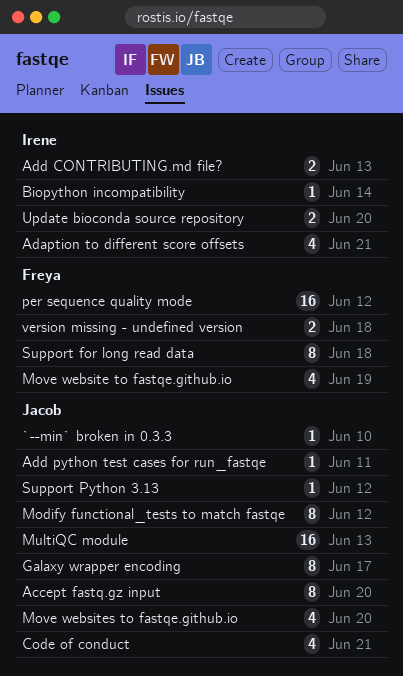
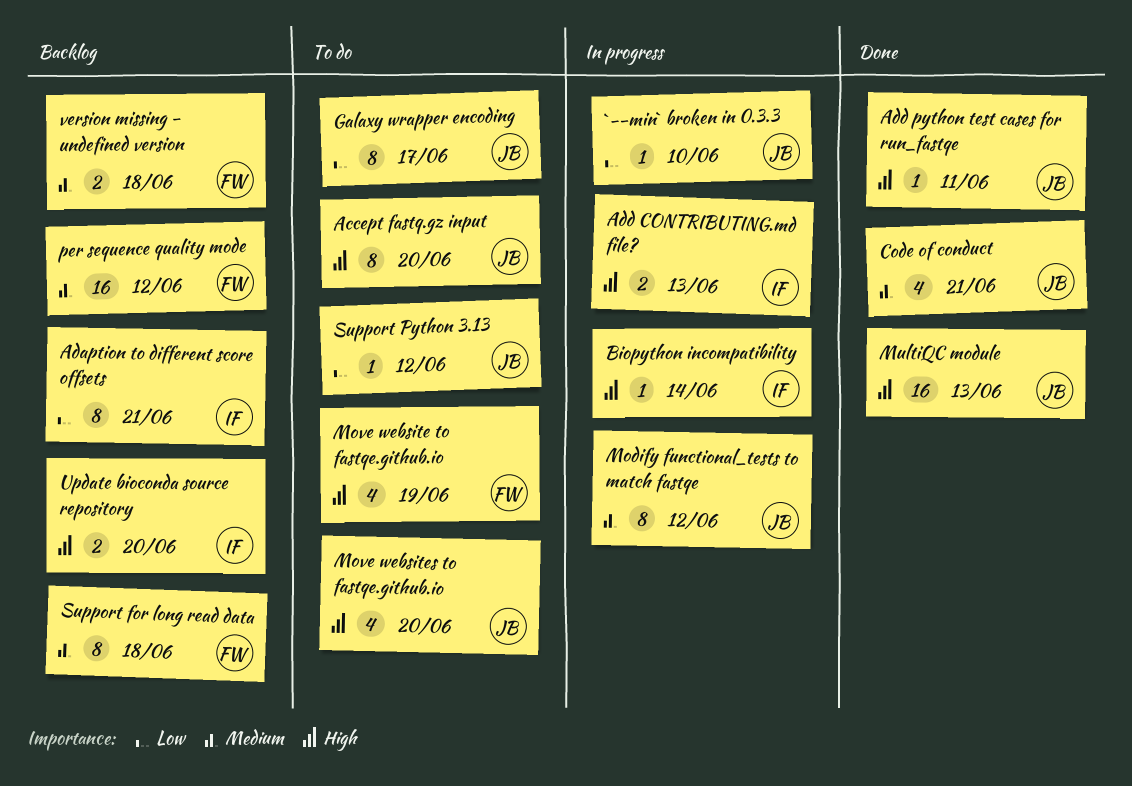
Adaption to different score offsets, estimate: 4 -> 8

